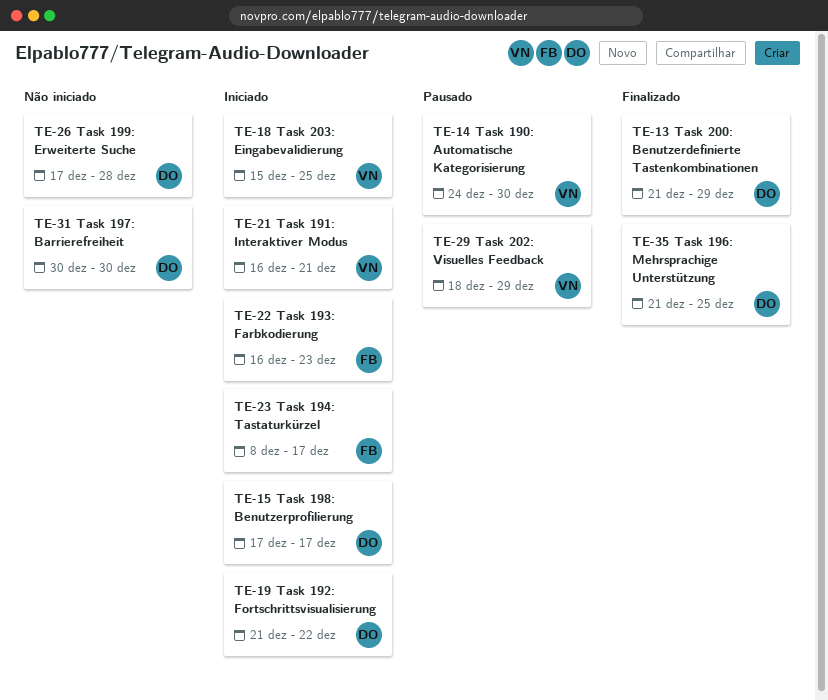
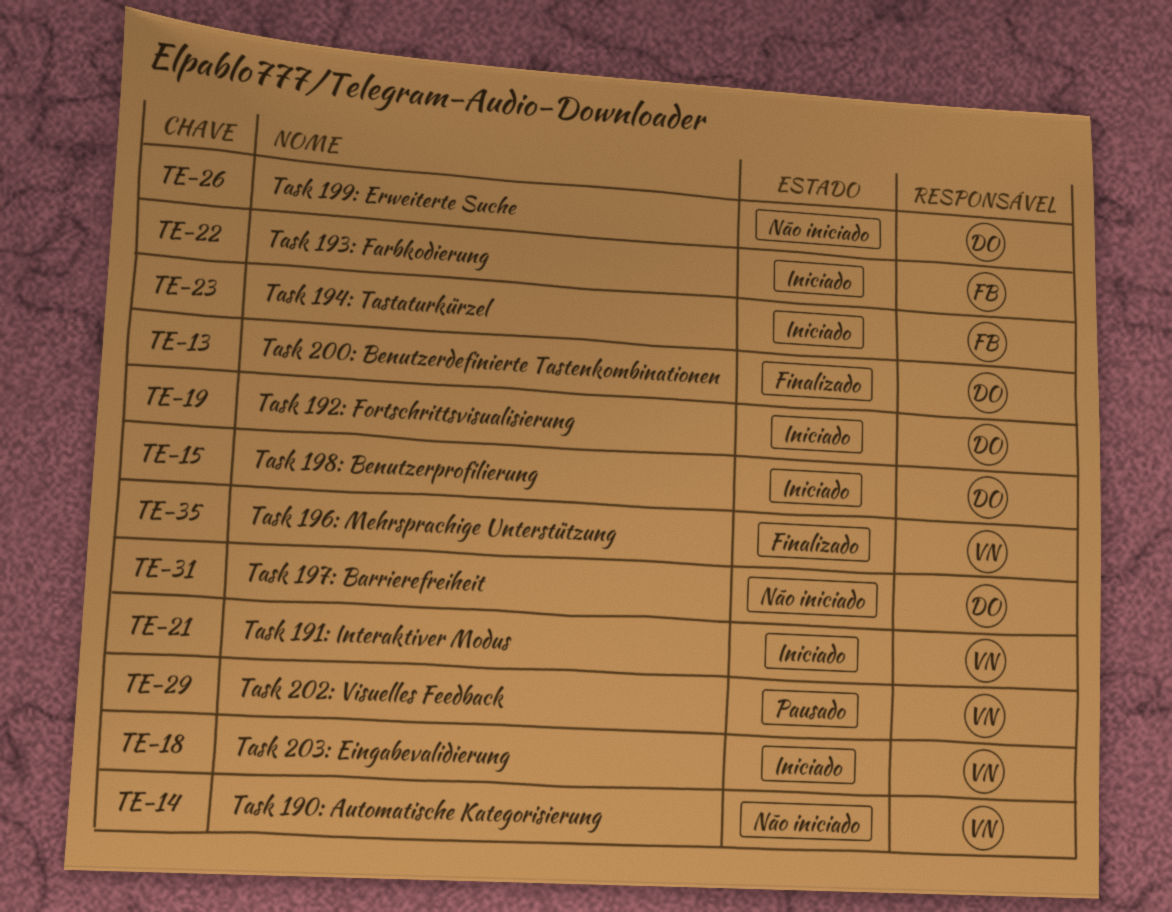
TE-14, status: Pausado -> Não iniciado
TE-35, owner: DO -> VN

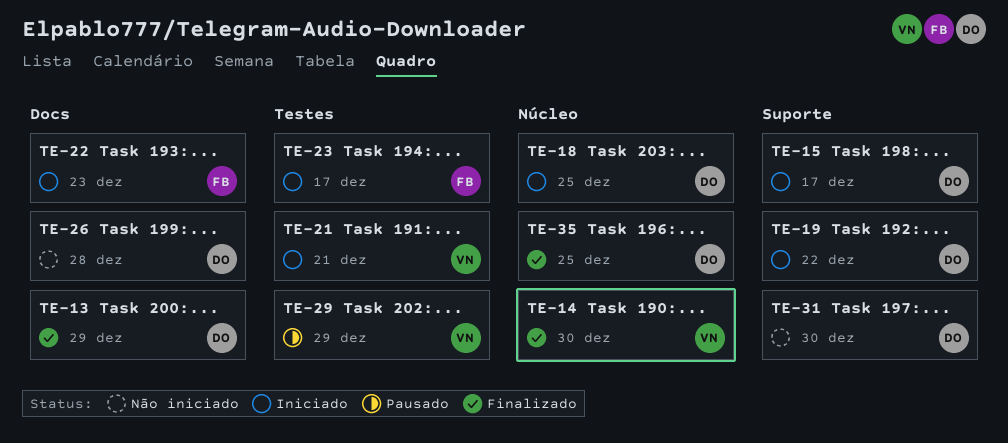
TE-14, status: Não iniciado -> Finalizado
TE-18, owner: VN -> DO
TE-35, owner: VN -> DO

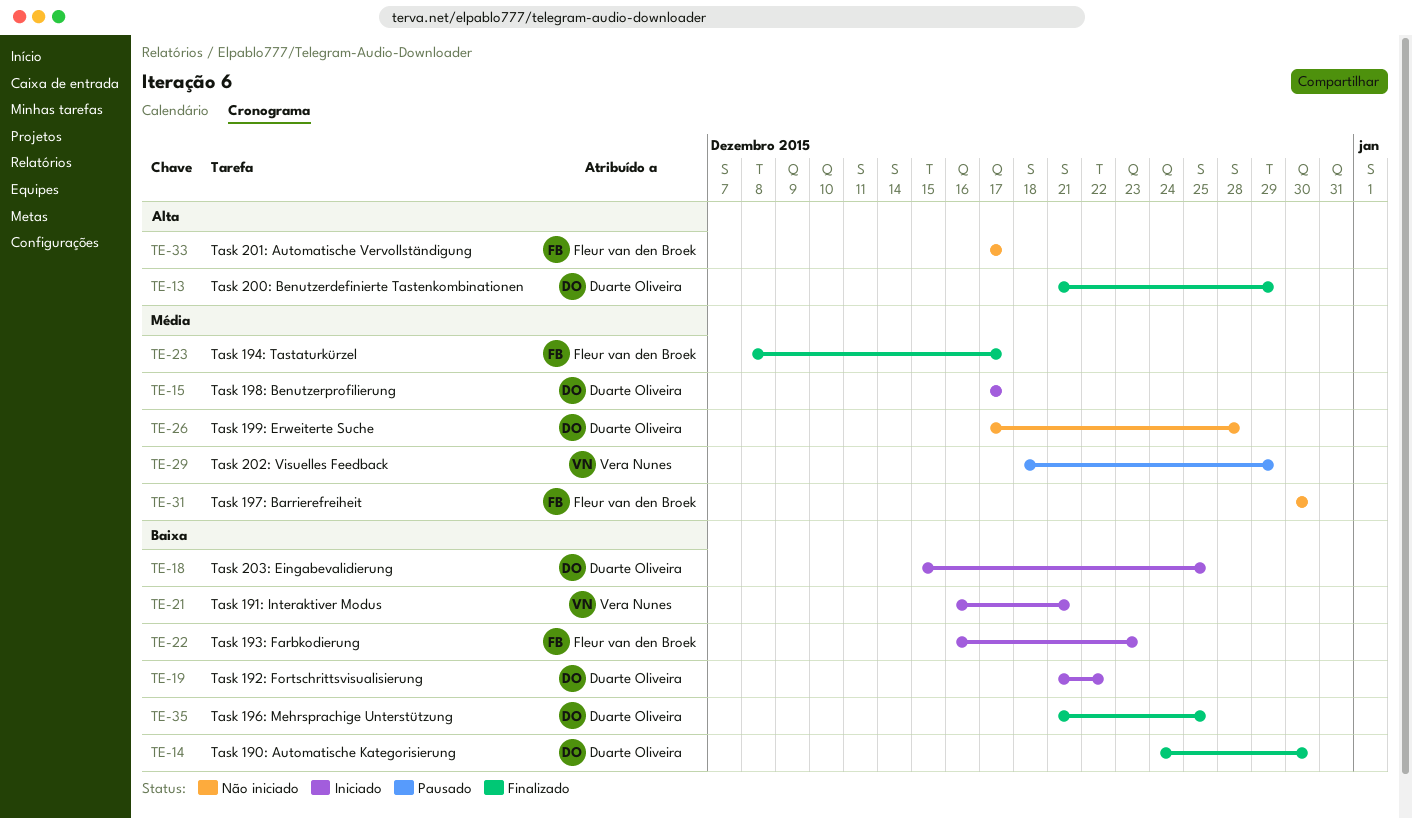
TE-14, owner: Vera Nunes -> Duarte Oliveira
TE-23, status: Iniciado -> Finalizado
TE-31, owner: Duarte Oliveira -> Fleur van den Broek
TE-33: none -> present

